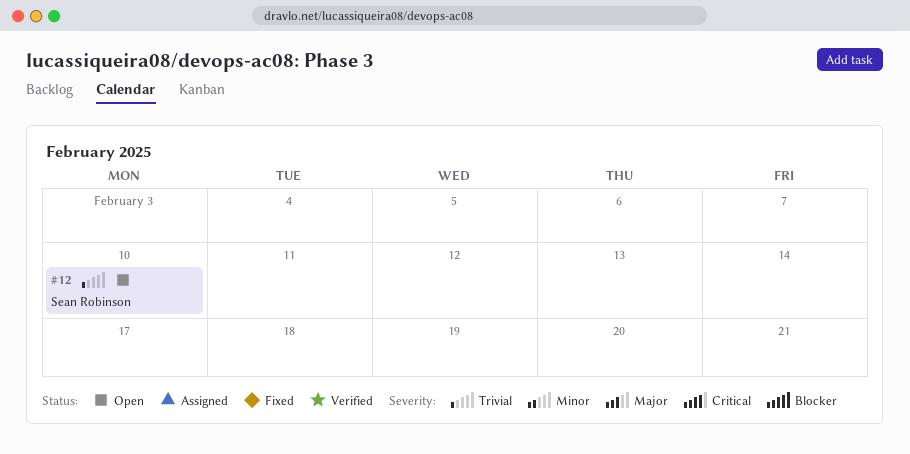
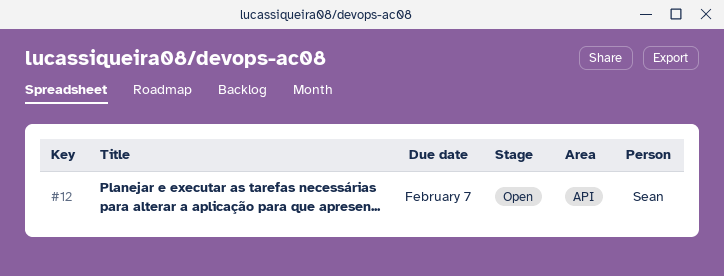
#12, due: Feb 10 -> Feb 7

